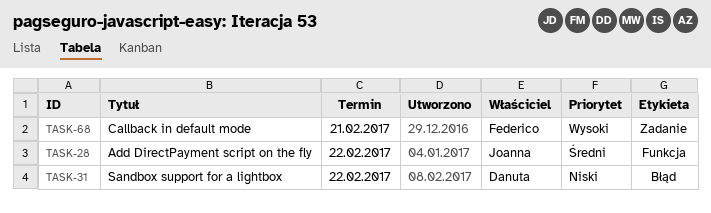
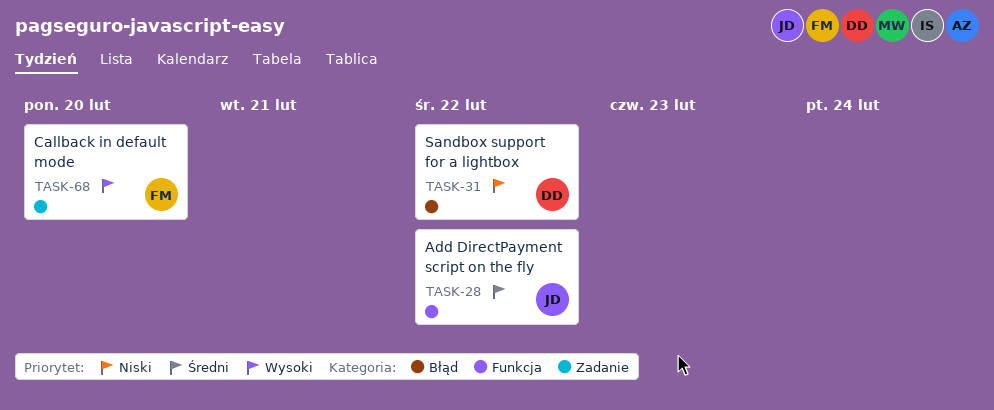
TASK-68, due: Feb 21 -> Feb 20

